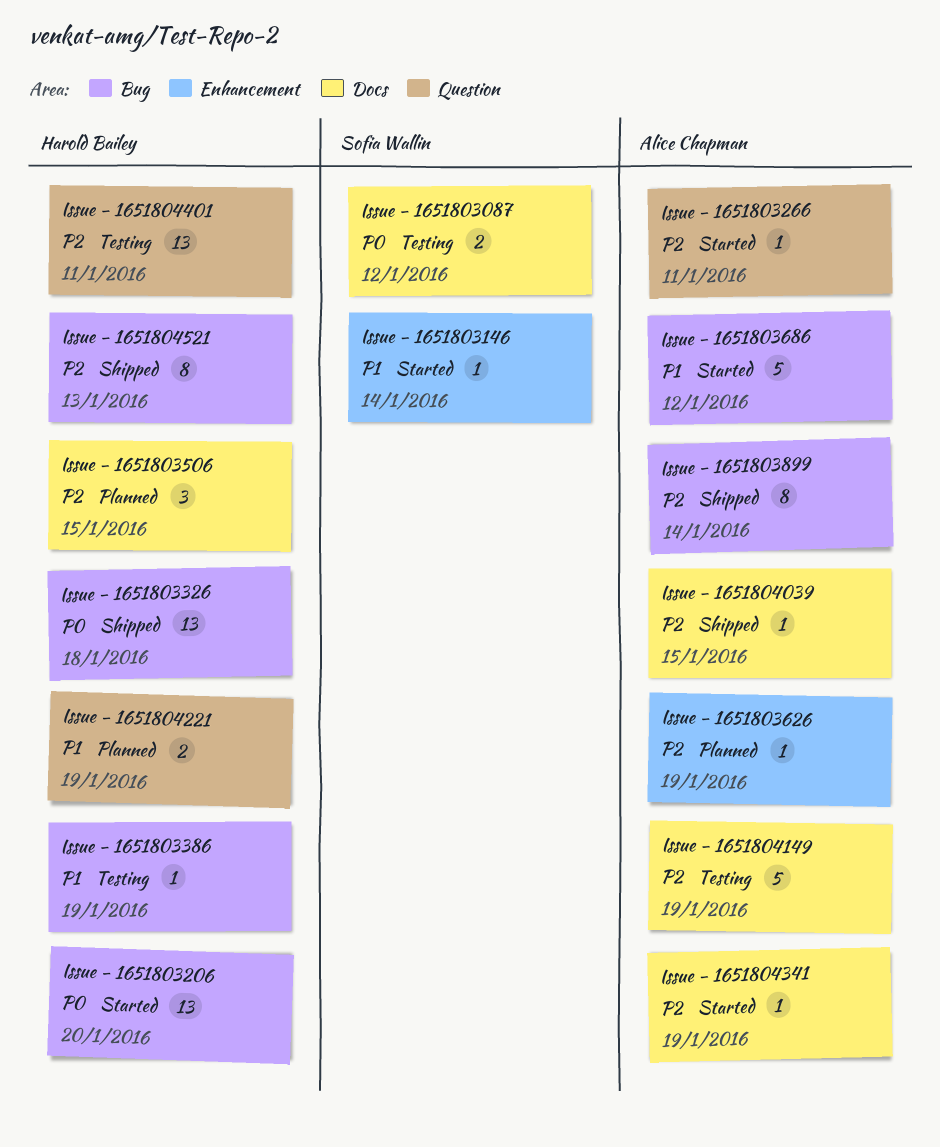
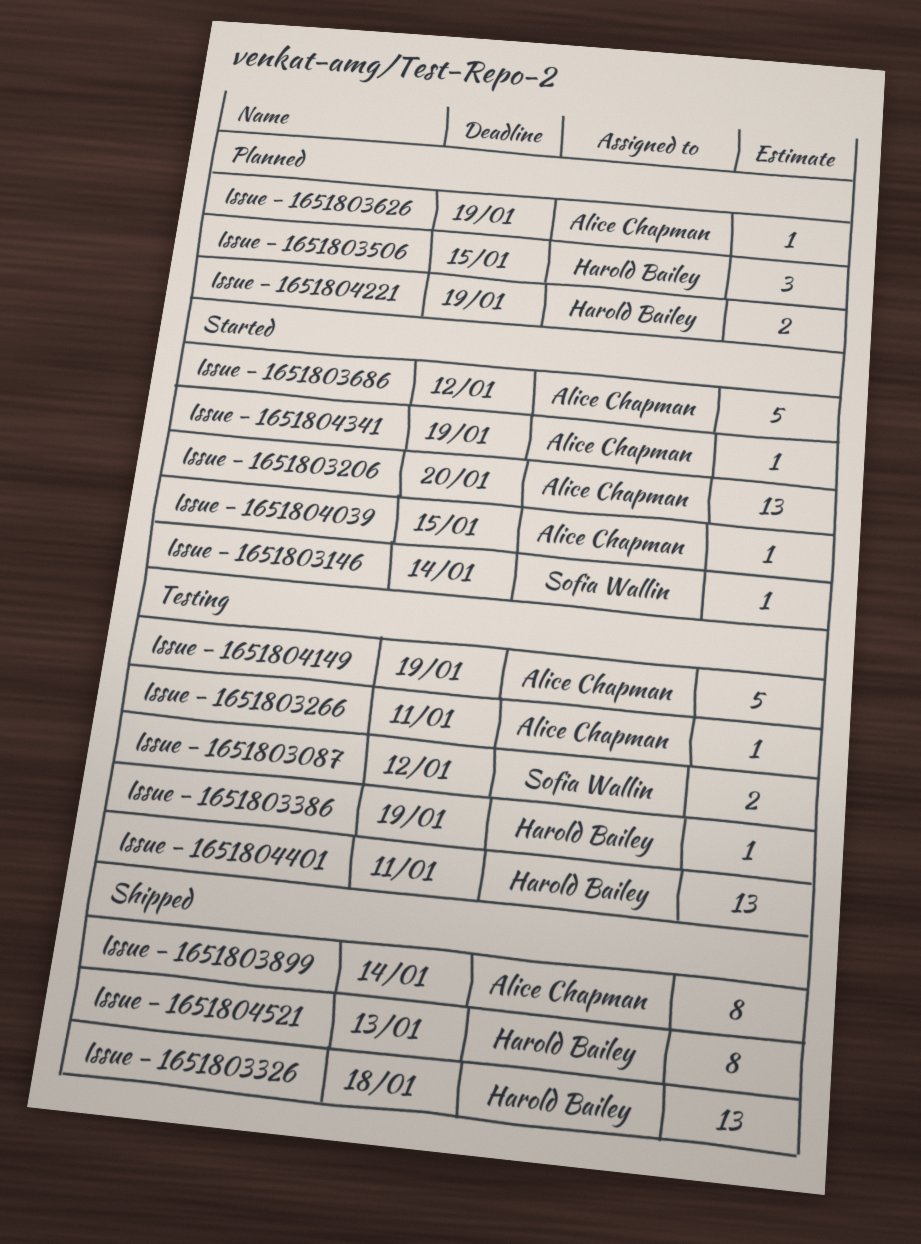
Issue - 1651803206, owner: Harold Bailey -> Alice Chapman
Issue - 1651803266, status: Started -> Testing
Issue - 1651804039, status: Shipped -> Started

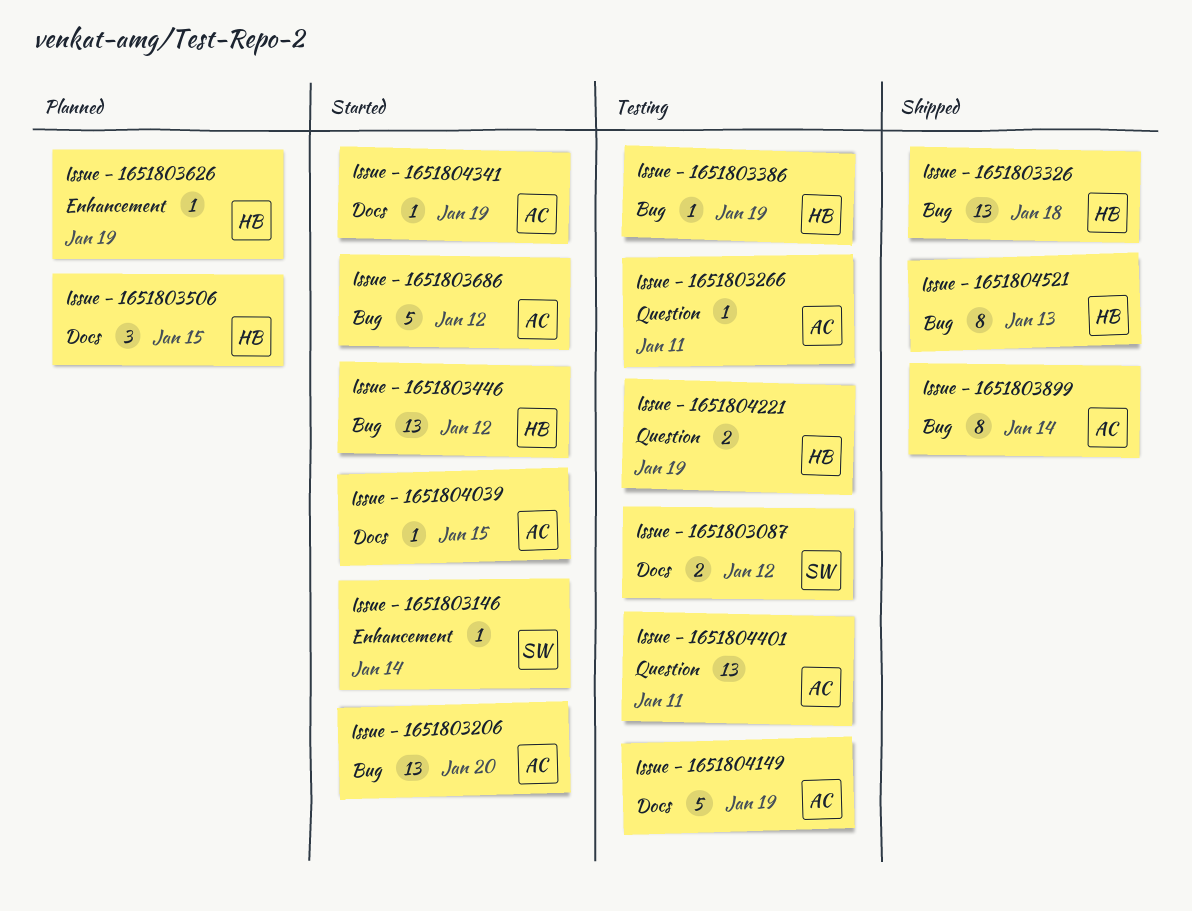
Issue - 1651803446: none -> present
Issue - 1651803626, owner: Alice Chapman -> Harold Bailey
Issue - 1651804221, status: Planned -> Testing
Issue - 1651804401, owner: Harold Bailey -> Alice Chapman

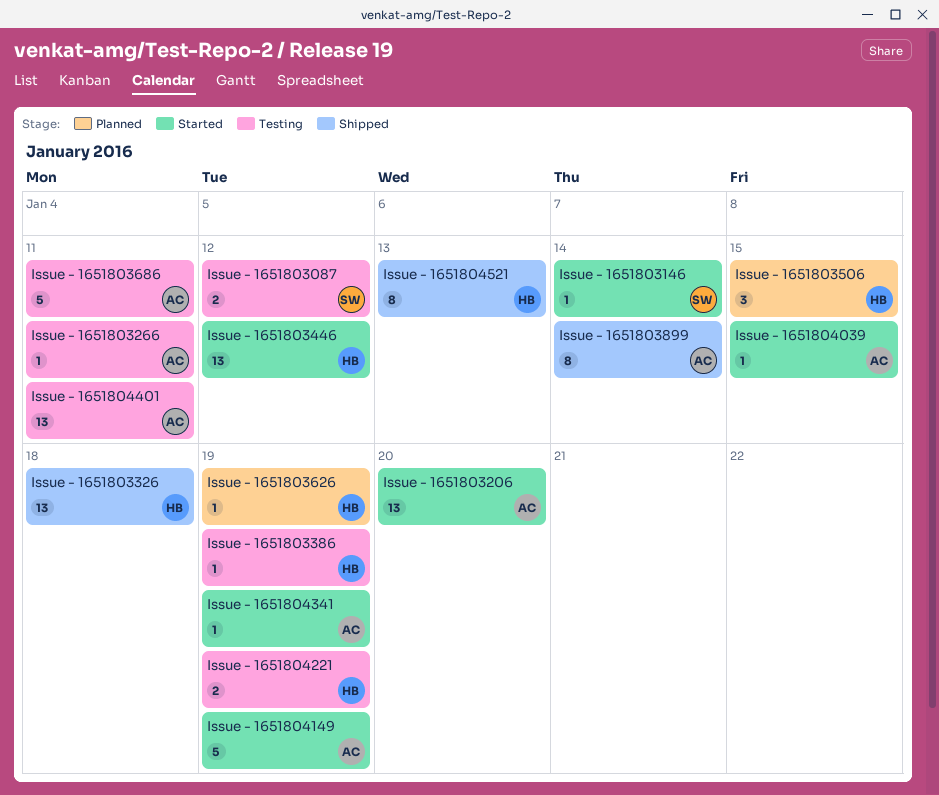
Issue - 1651803686, status: Started -> Testing
Issue - 1651803686, due: Jan 12 -> Jan 11
Issue - 1651804149, status: Testing -> Started

